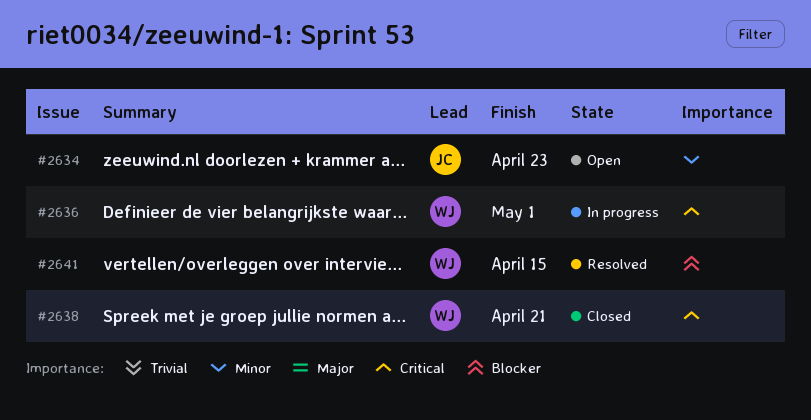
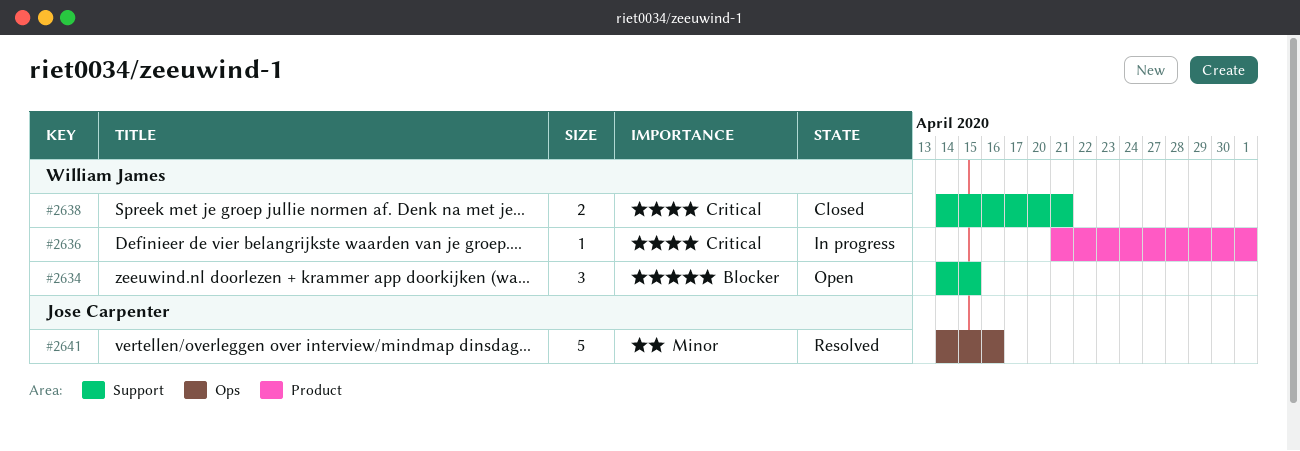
#2634, owner: Jose Carpenter -> William James
#2634, priority: Minor -> Blocker
#2634, due: Apr 23 -> Apr 15
#2641, owner: William James -> Jose Carpenter
#2641, priority: Blocker -> Minor
#2641, due: Apr 15 -> Apr 16

